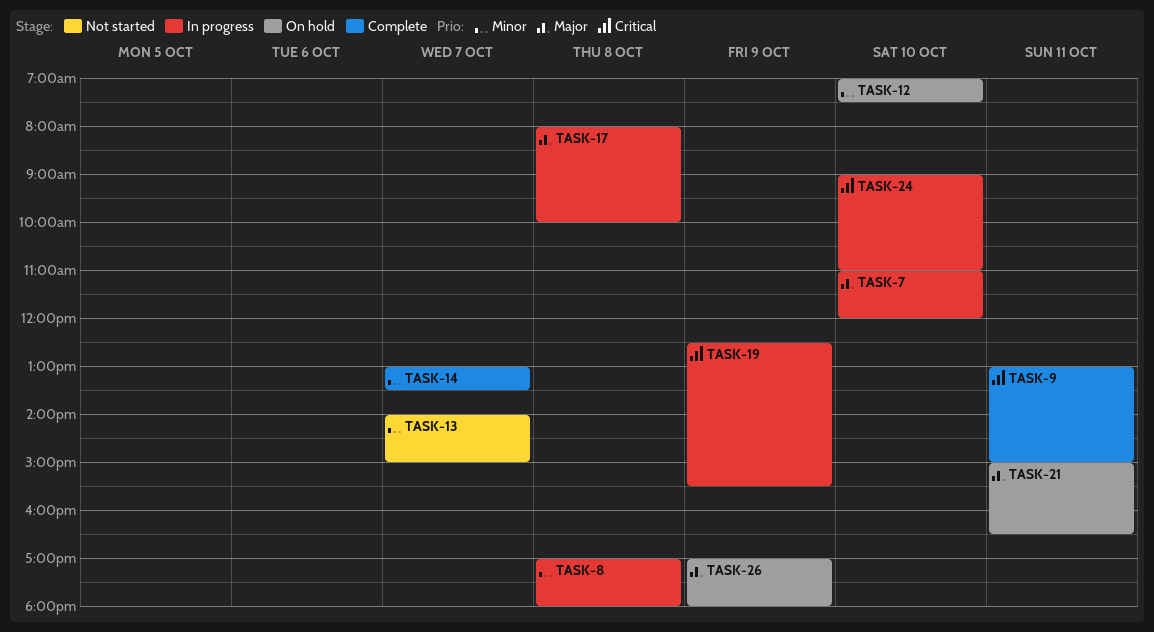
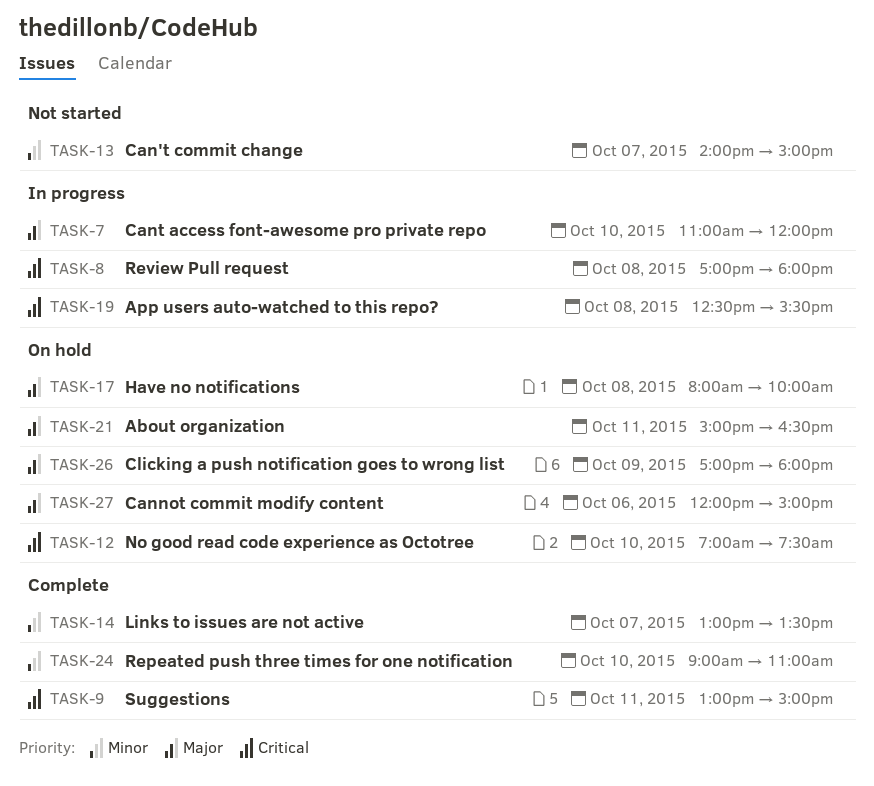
TASK-8, priority: Minor -> Critical
TASK-12, priority: Minor -> Critical
TASK-17, status: In progress -> On hold
TASK-19, day: Oct 9 -> Oct 8
TASK-24, status: In progress -> Complete
TASK-24, priority: Critical -> Minor
TASK-27: none -> present

